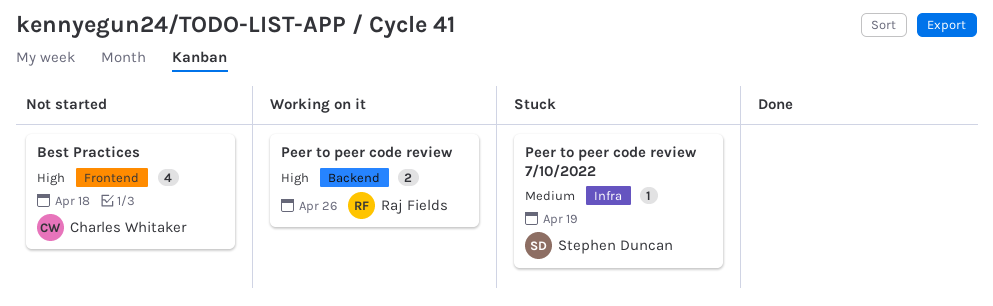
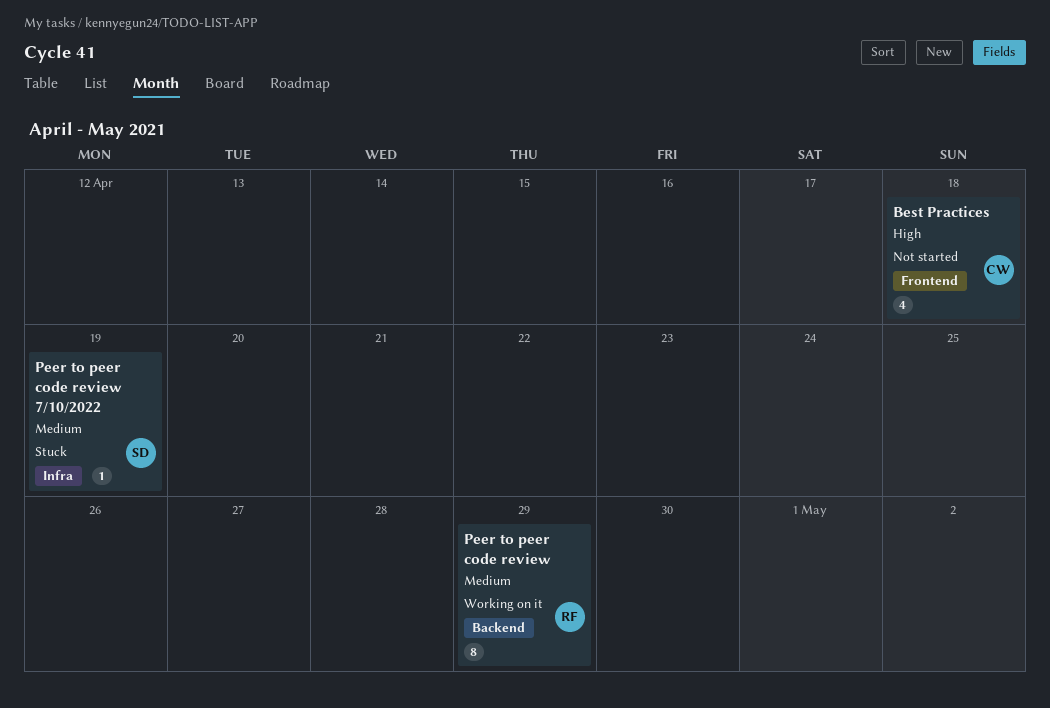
Peer to peer code review, priority: High -> Medium
Peer to peer code review, estimate: 2 -> 8
Peer to peer code review, due: Apr 26 -> Apr 29

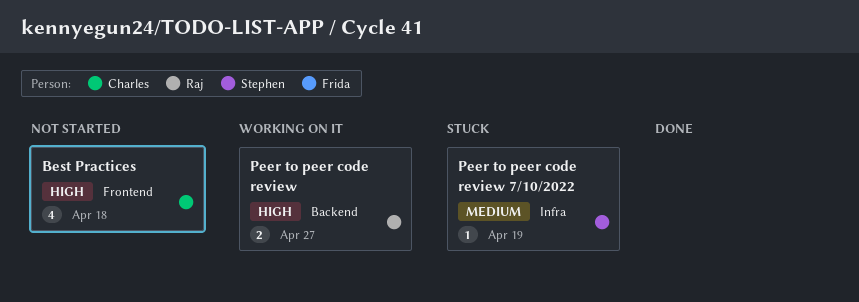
Peer to peer code review, priority: Medium -> High
Peer to peer code review, estimate: 8 -> 2
Peer to peer code review, due: Apr 29 -> Apr 27

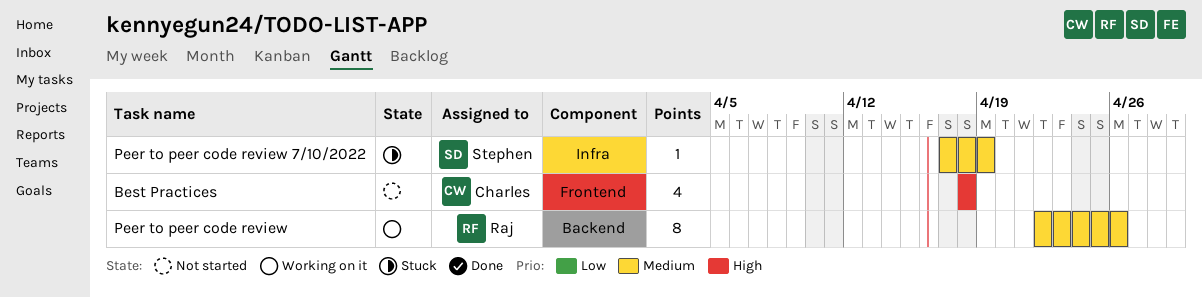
Peer to peer code review, priority: High -> Medium
Peer to peer code review, estimate: 2 -> 8
Peer to peer code review, due: Apr 27 -> Apr 26

